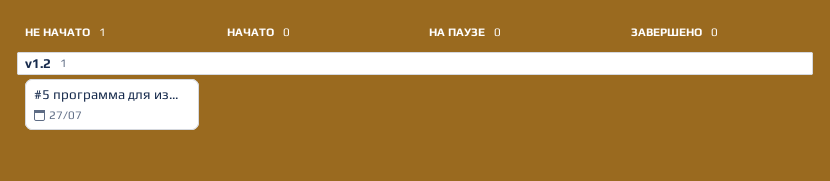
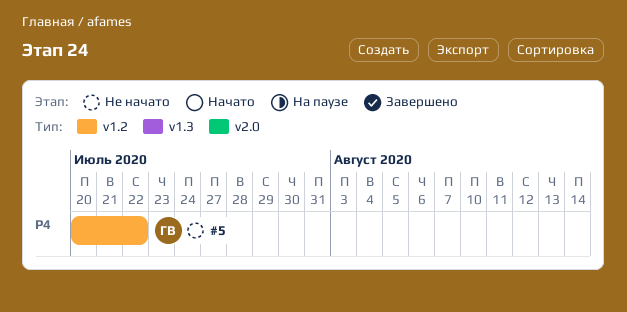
#5, due: Jul 27 -> Jul 22

